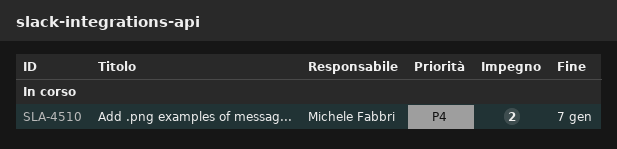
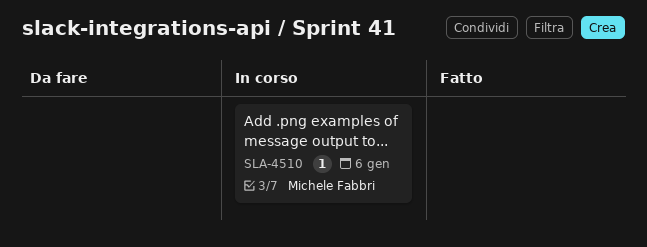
SLA-4510, estimate: 2 -> 1
SLA-4510, due: Jan 7 -> Jan 6

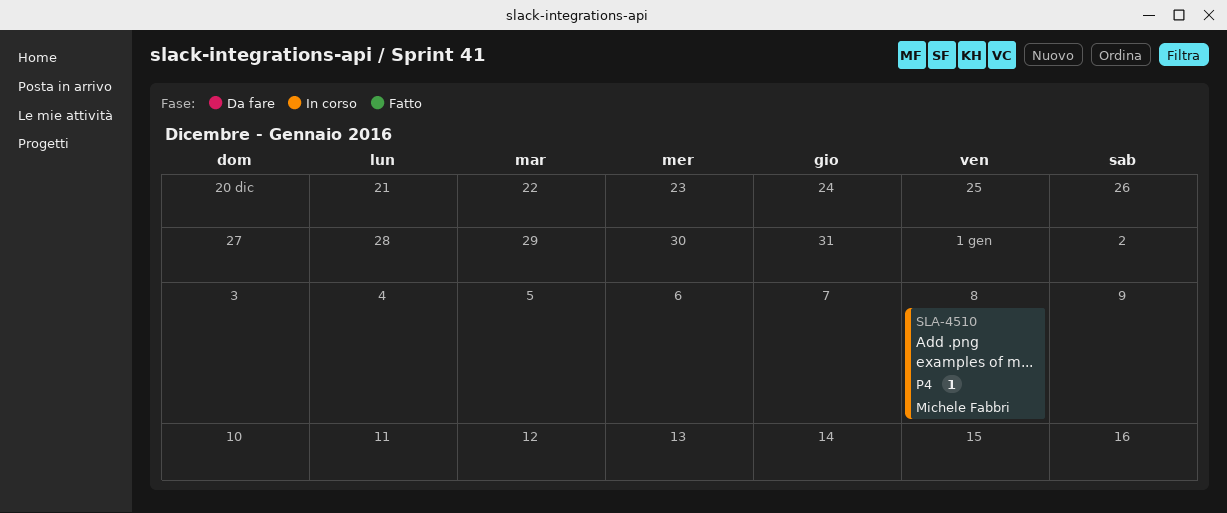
SLA-4510, due: Jan 6 -> Jan 8

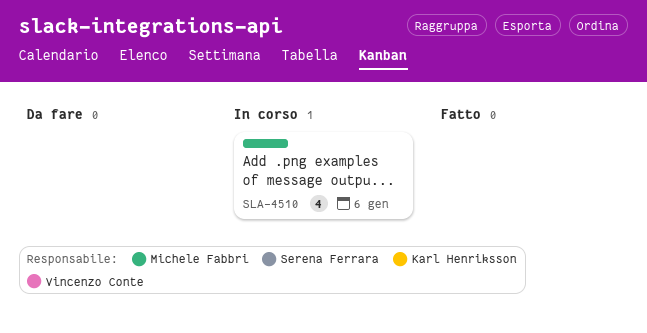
SLA-4510, estimate: 1 -> 4
SLA-4510, due: Jan 8 -> Jan 6

